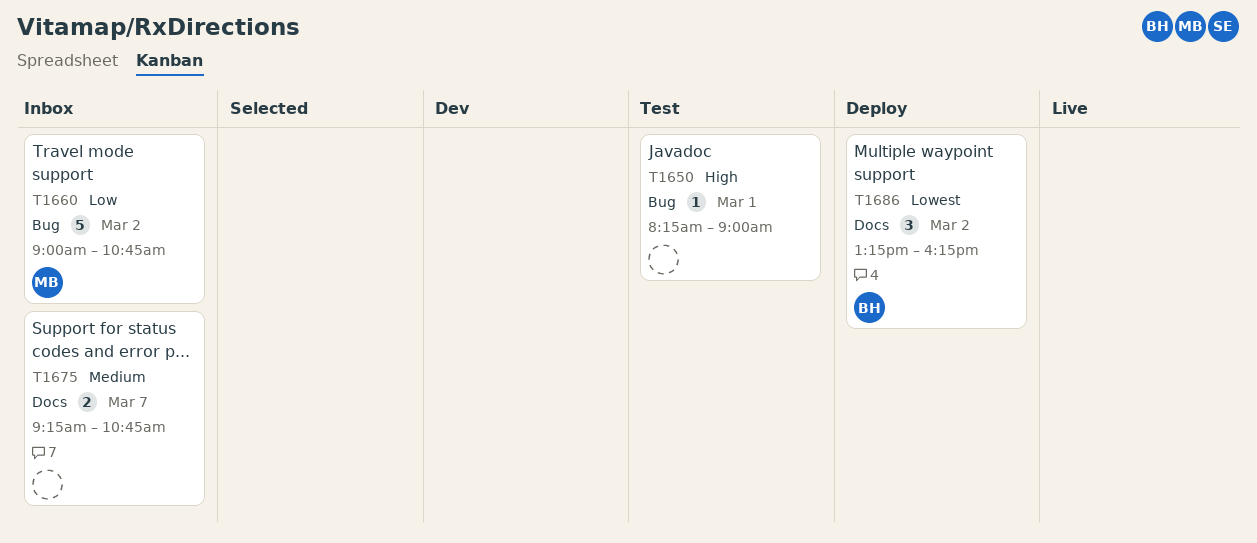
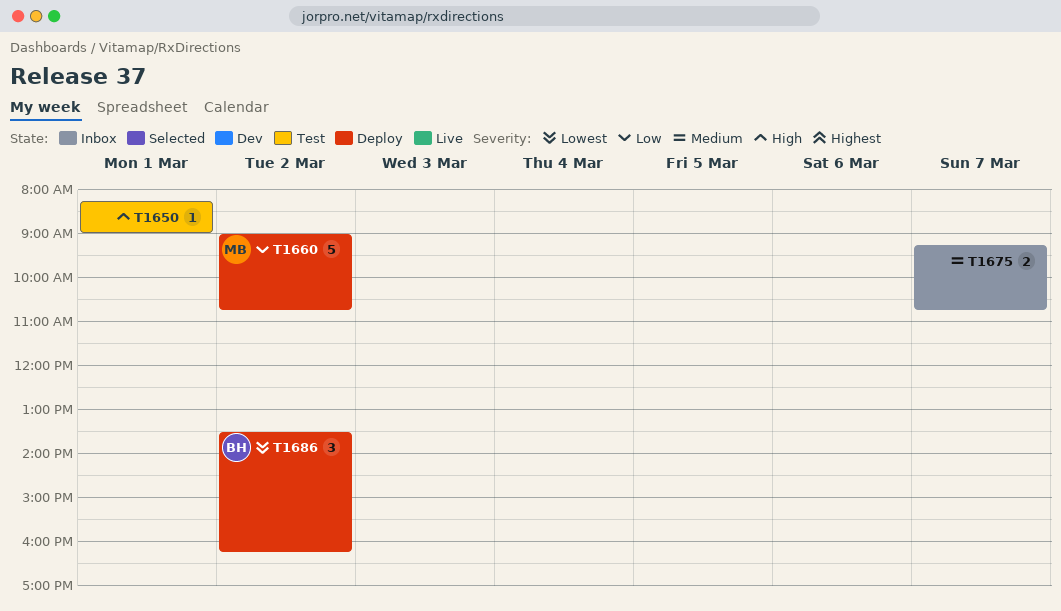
T1660, status: Inbox -> Deploy
T1686, begins: 13:15 -> 13:30

